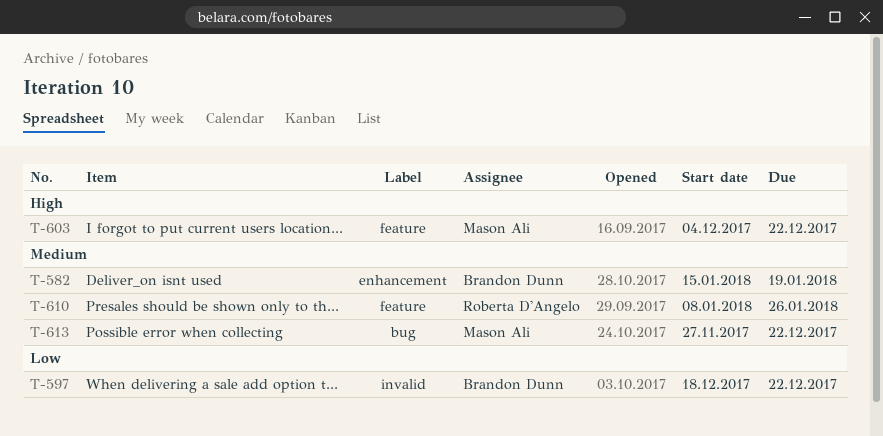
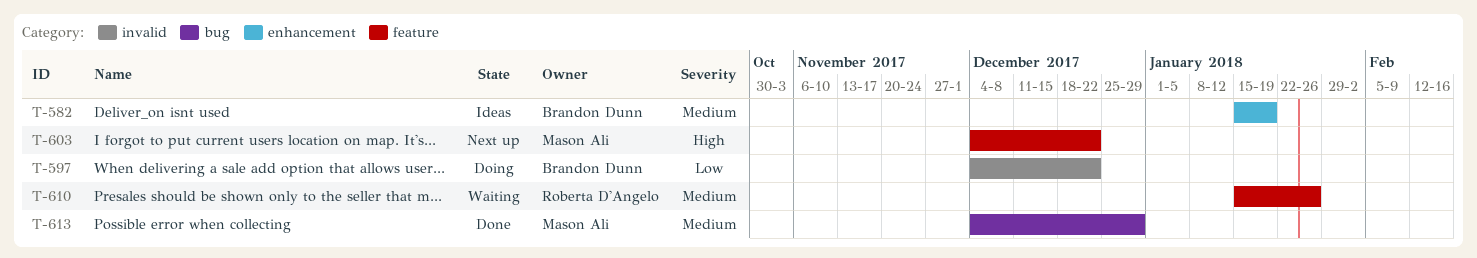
T-597, start: Dec 18 -> Dec 4
T-610, start: Jan 8 -> Jan 15
T-613, start: Nov 27 -> Dec 4
T-613, due: Dec 22 -> Dec 29

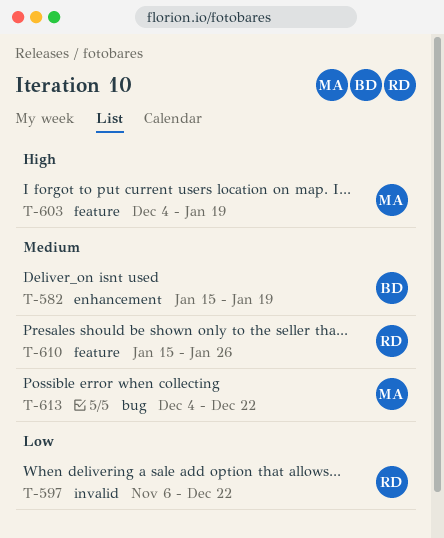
T-597, owner: Brandon Dunn -> Roberta D'Angelo
T-597, start: Dec 4 -> Nov 6
T-603, due: Dec 22 -> Jan 19
T-613, due: Dec 29 -> Dec 22

